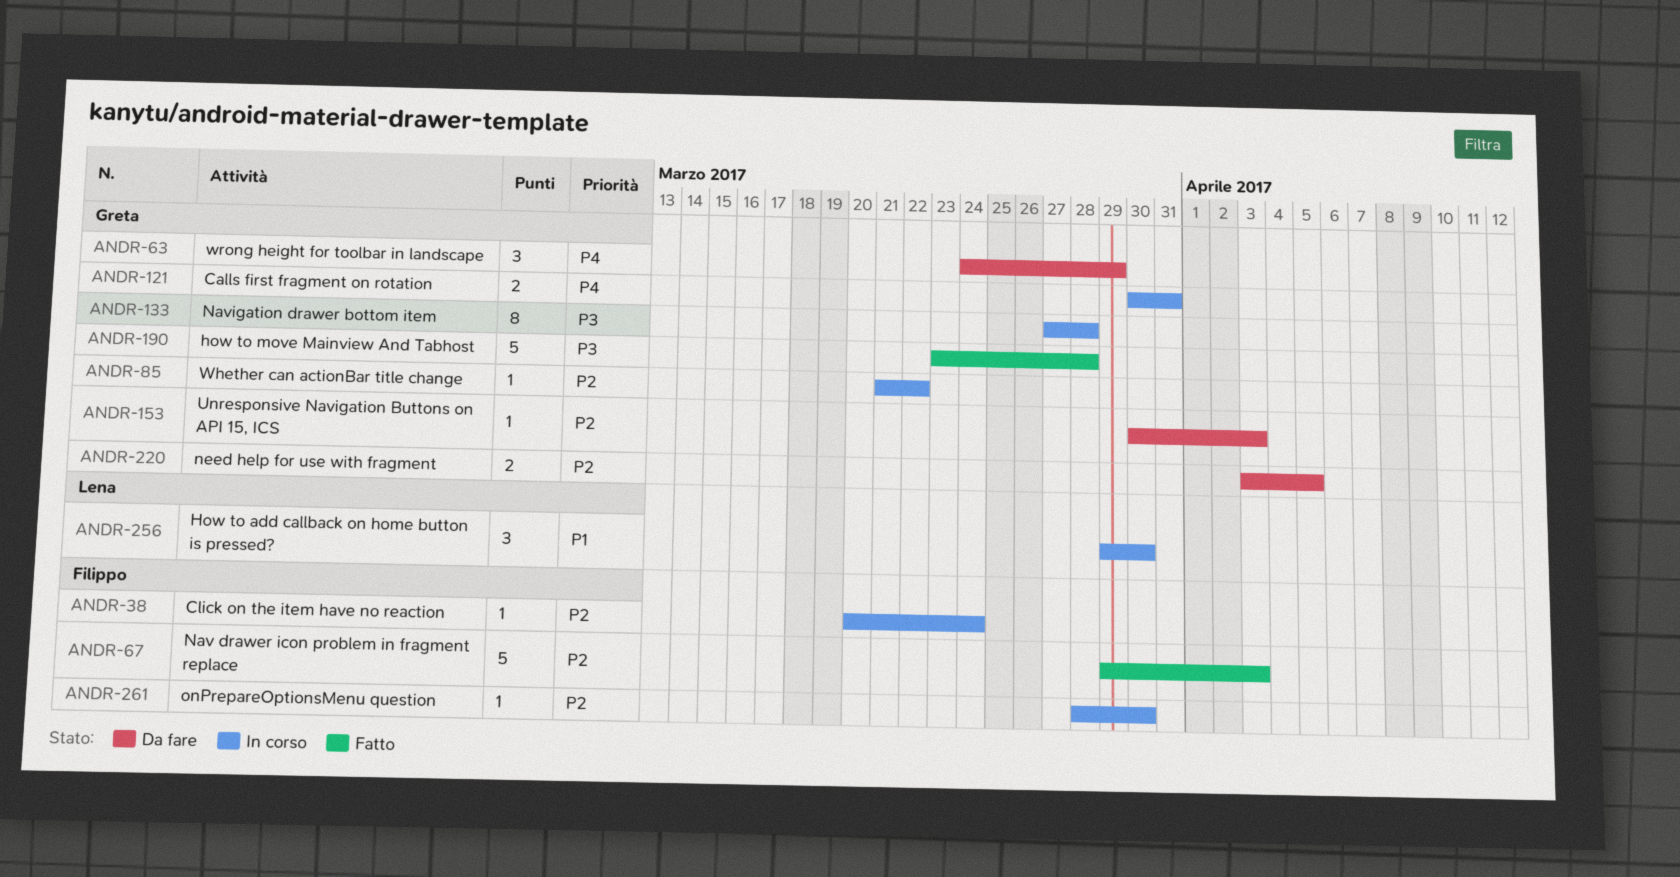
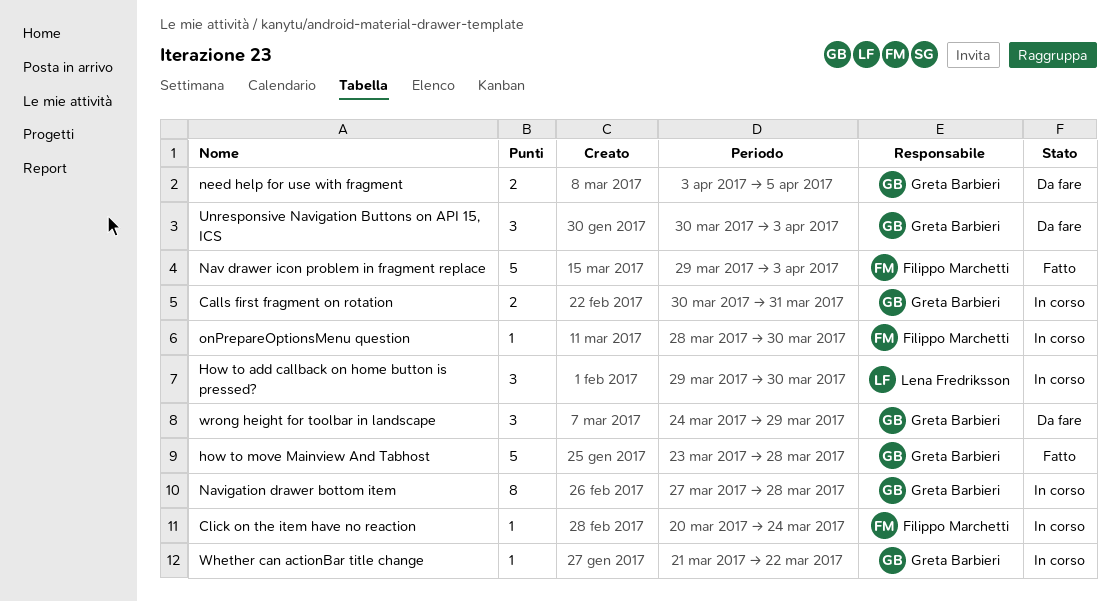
Unresponsive Navigation Buttons on API 15, ICS, estimate: 1 -> 3

